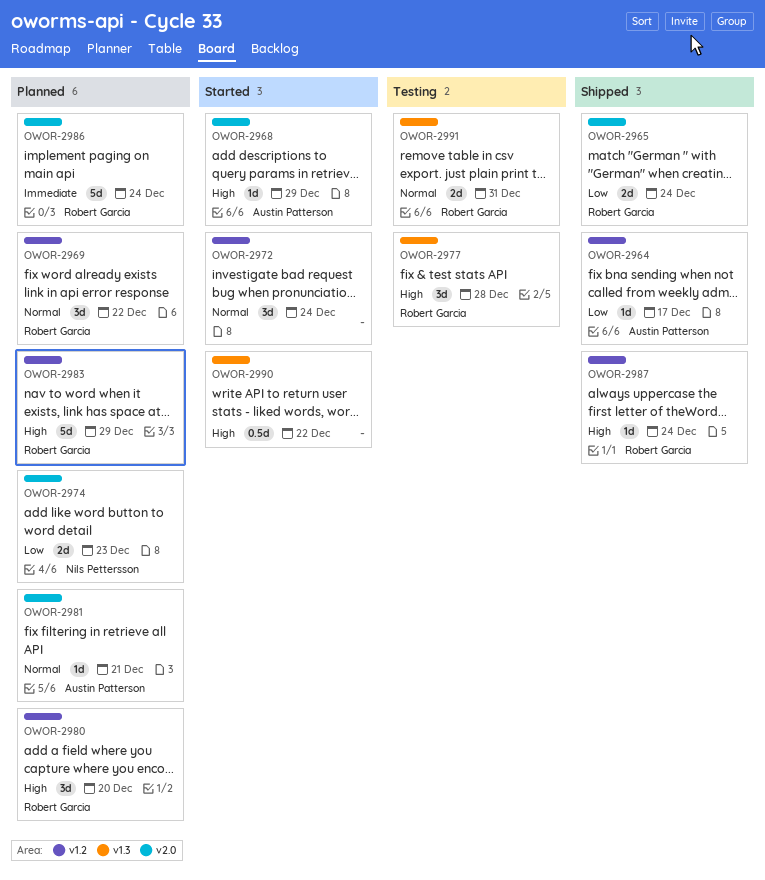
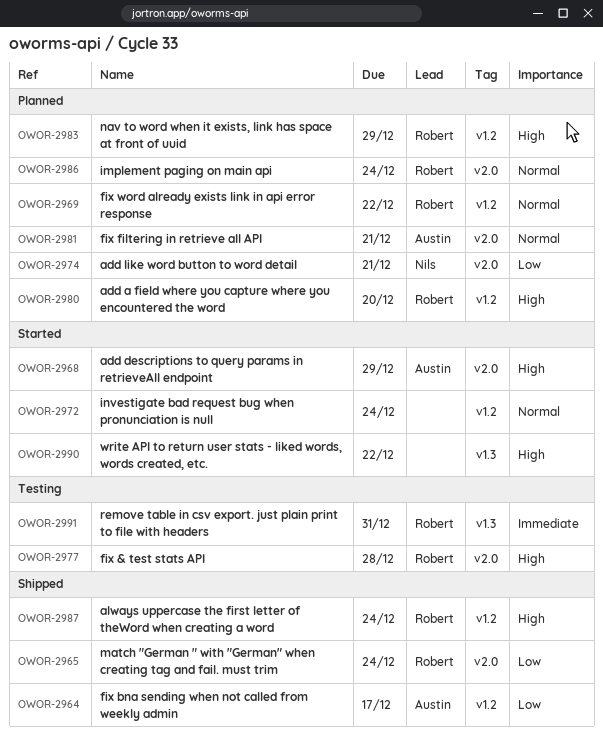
OWOR-2974, due: Dec 23 -> Dec 21
OWOR-2977, label: v1.3 -> v2.0
OWOR-2986, priority: Immediate -> Normal
OWOR-2991, priority: Normal -> Immediate

